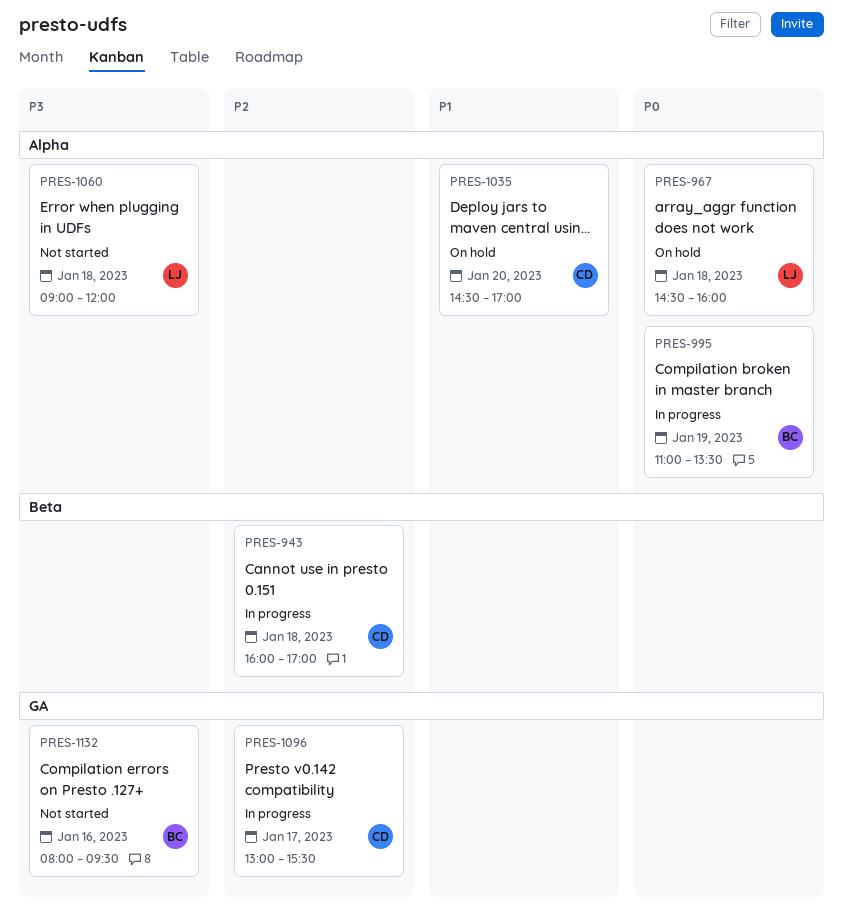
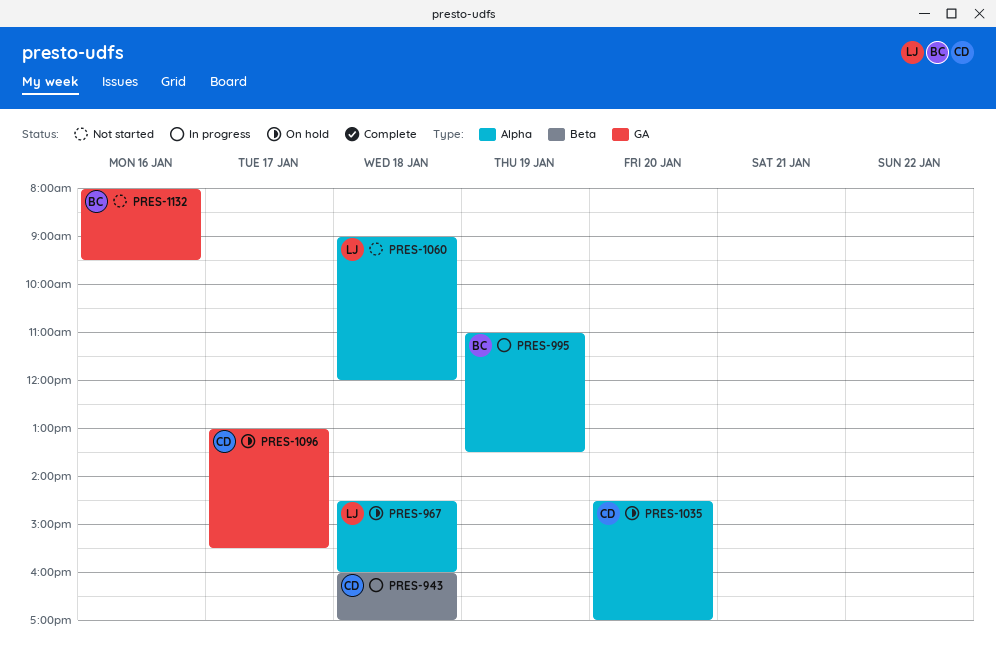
PRES-1096, status: In progress -> On hold

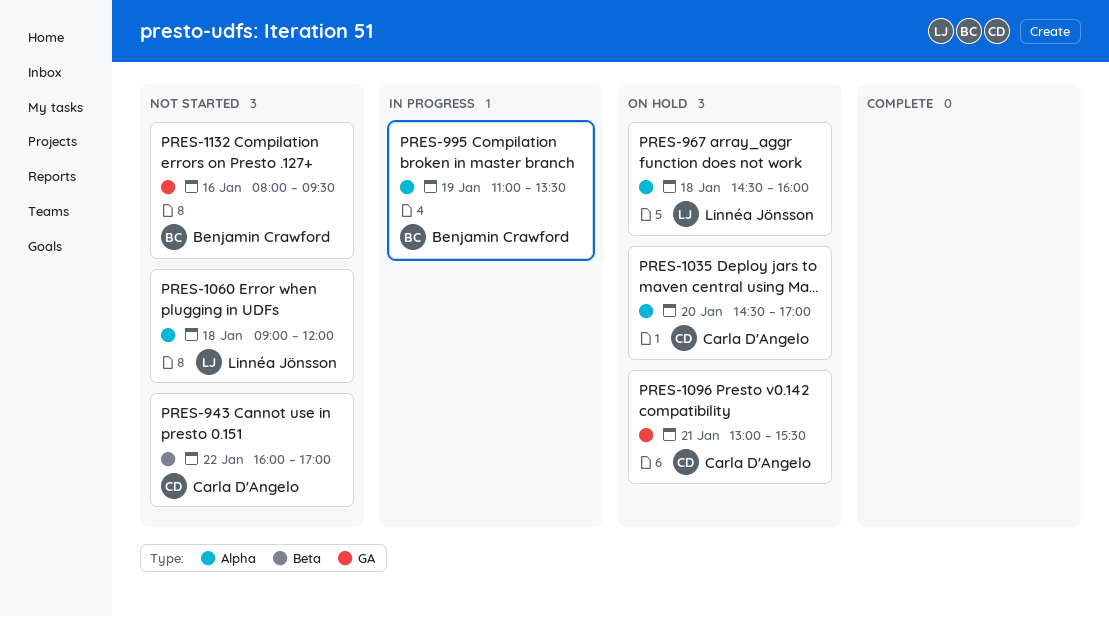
PRES-943, status: In progress -> Not started
PRES-943, day: Jan 18 -> Jan 22
PRES-1096, day: Jan 17 -> Jan 21

